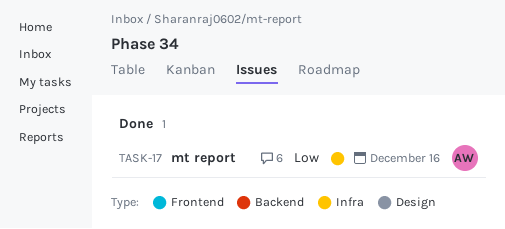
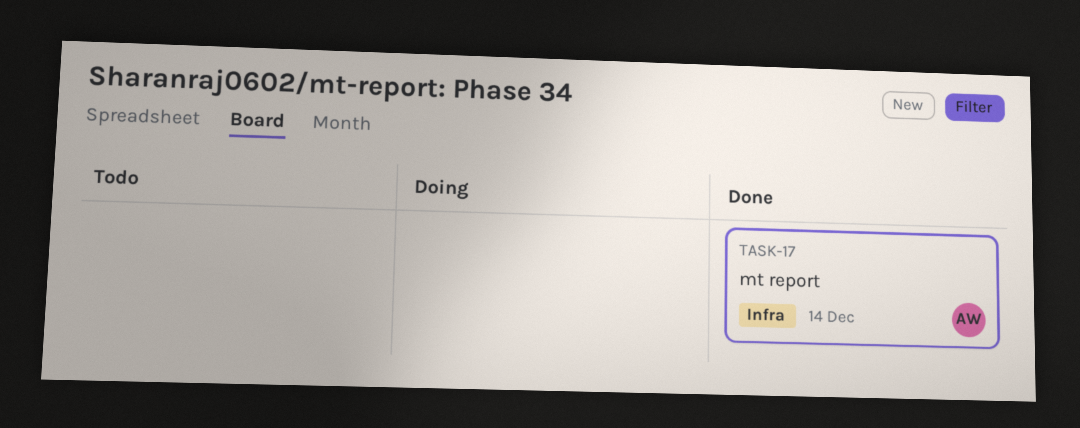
TASK-17, due: Dec 16 -> Dec 14

